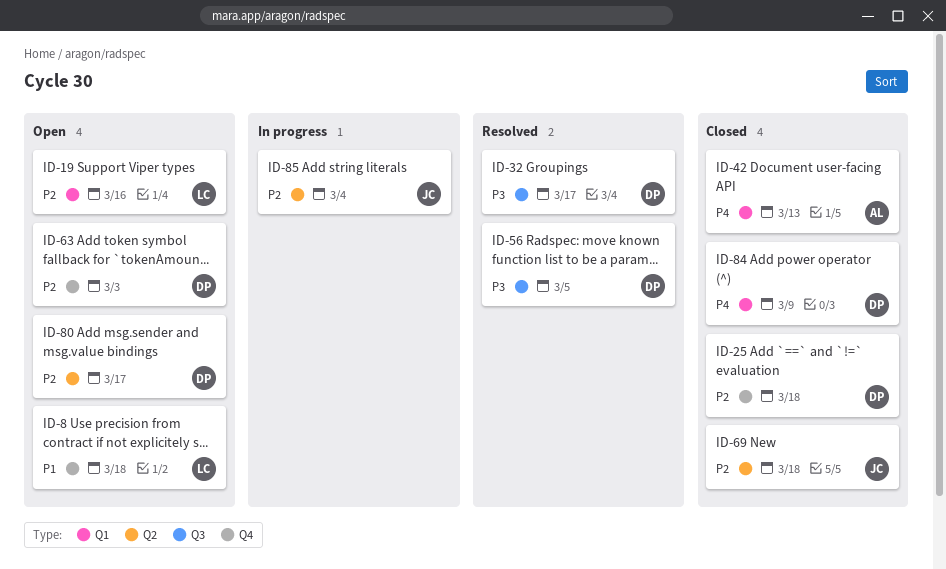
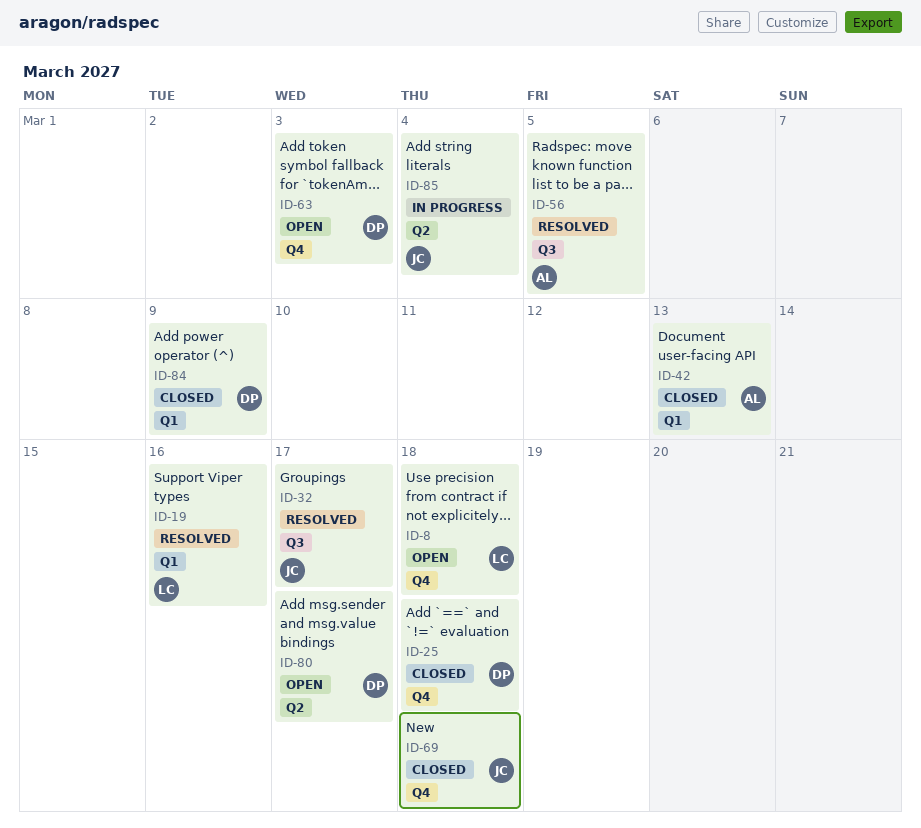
ID-19, status: Open -> Resolved
ID-32, owner: DP -> JC
ID-56, owner: DP -> AL
ID-69, label: Q2 -> Q4

